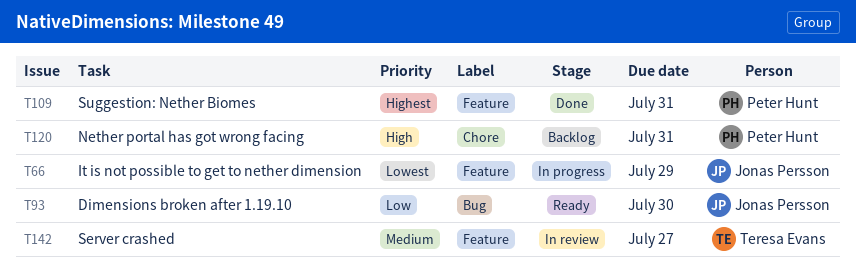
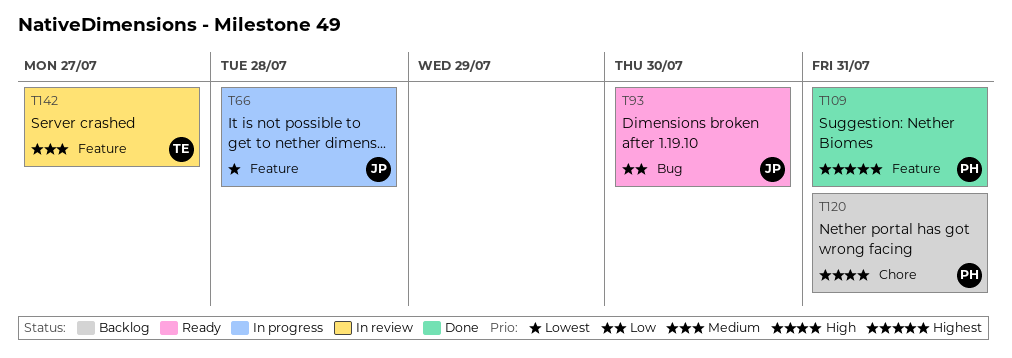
T66, due: Jul 29 -> Jul 28

